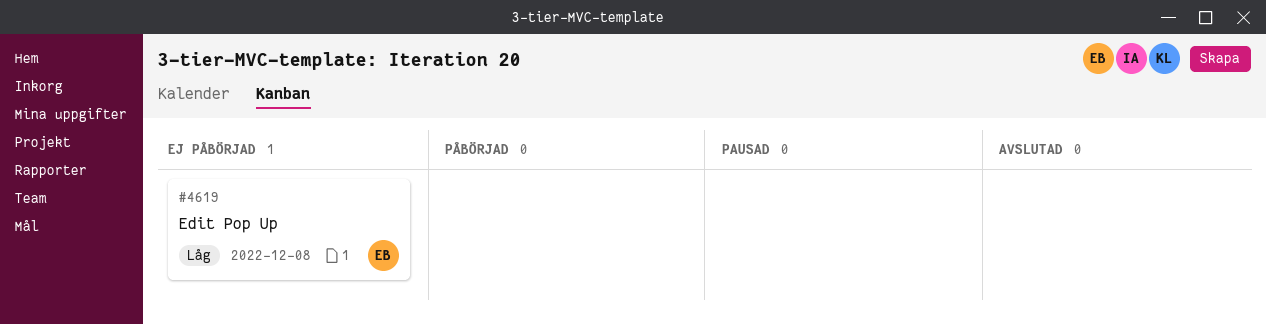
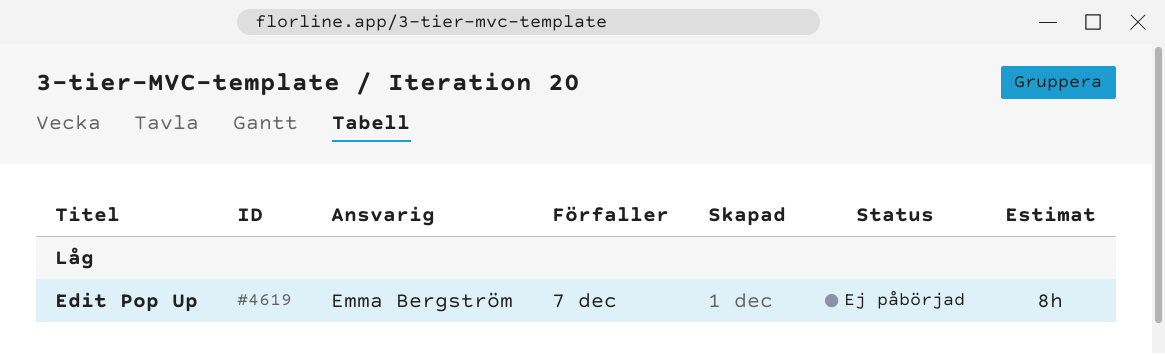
#4619, due: Dec 8 -> Dec 7

